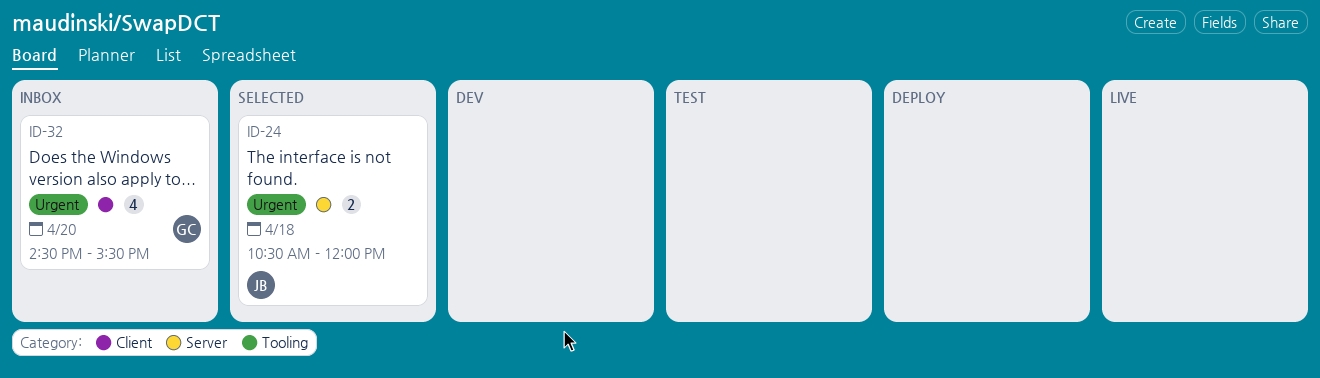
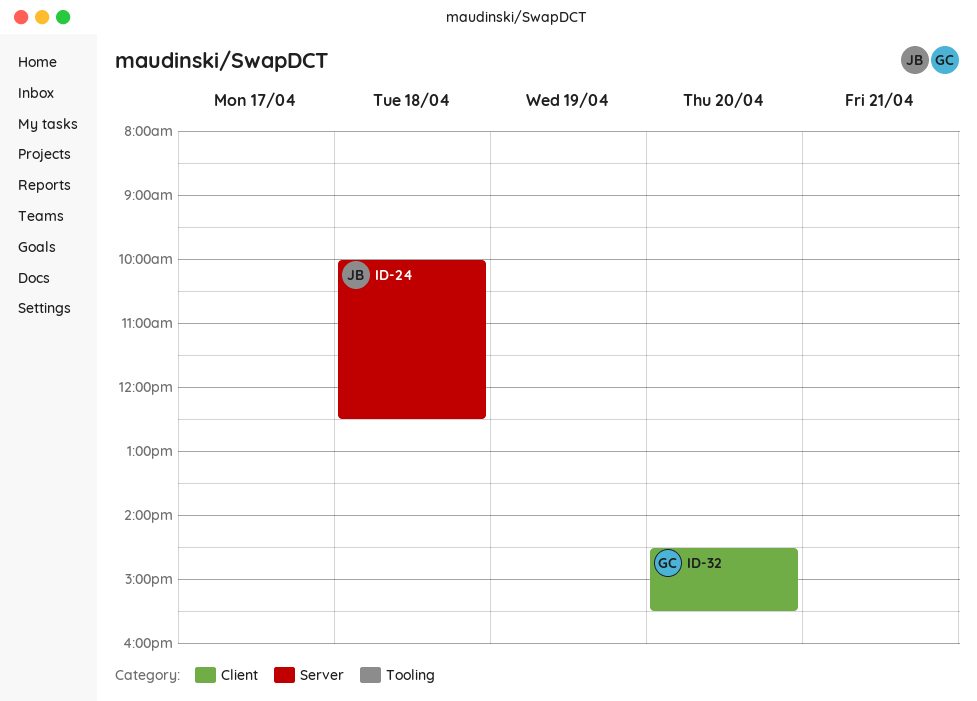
ID-24, begins: 10:30 -> 10:00
ID-24, ends: 12:00 -> 12:30

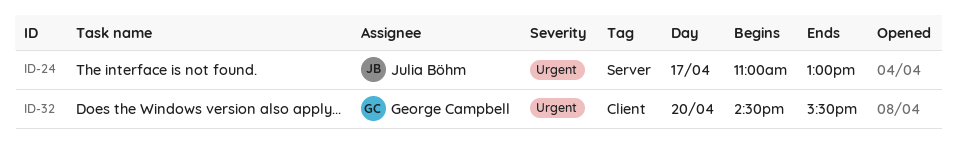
ID-24, day: Apr 18 -> Apr 17
ID-24, begins: 10:00 -> 11:00
ID-24, ends: 12:30 -> 13:00

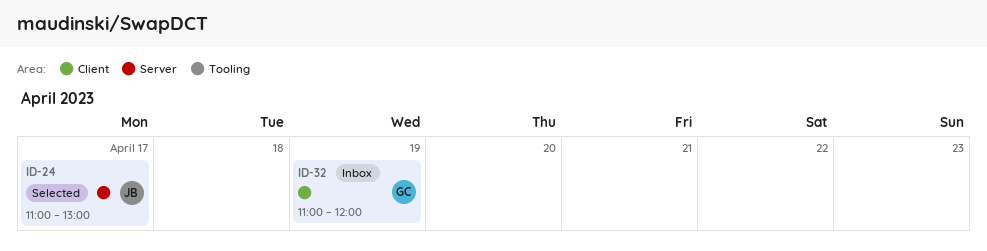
ID-32, day: Apr 20 -> Apr 19
ID-32, begins: 14:30 -> 11:00
ID-32, ends: 15:30 -> 12:00

